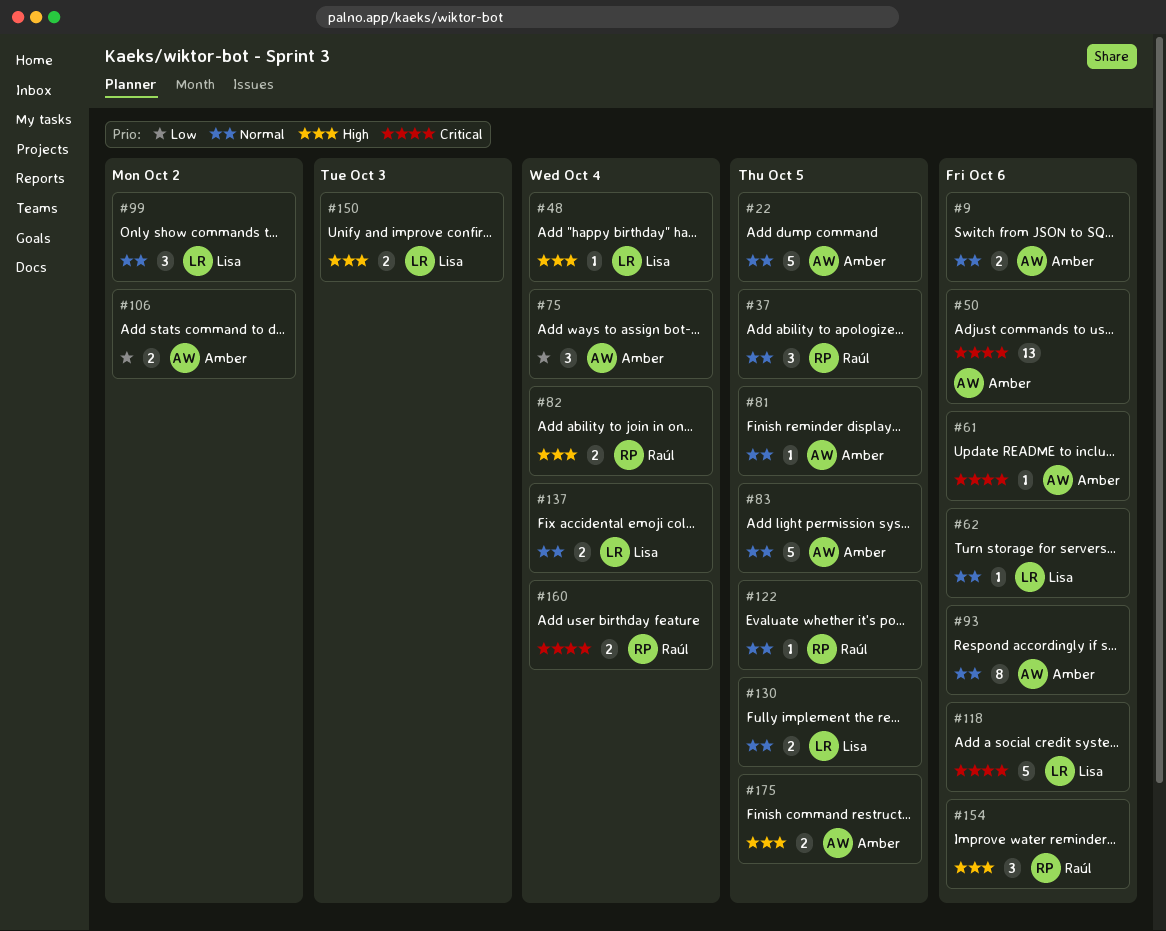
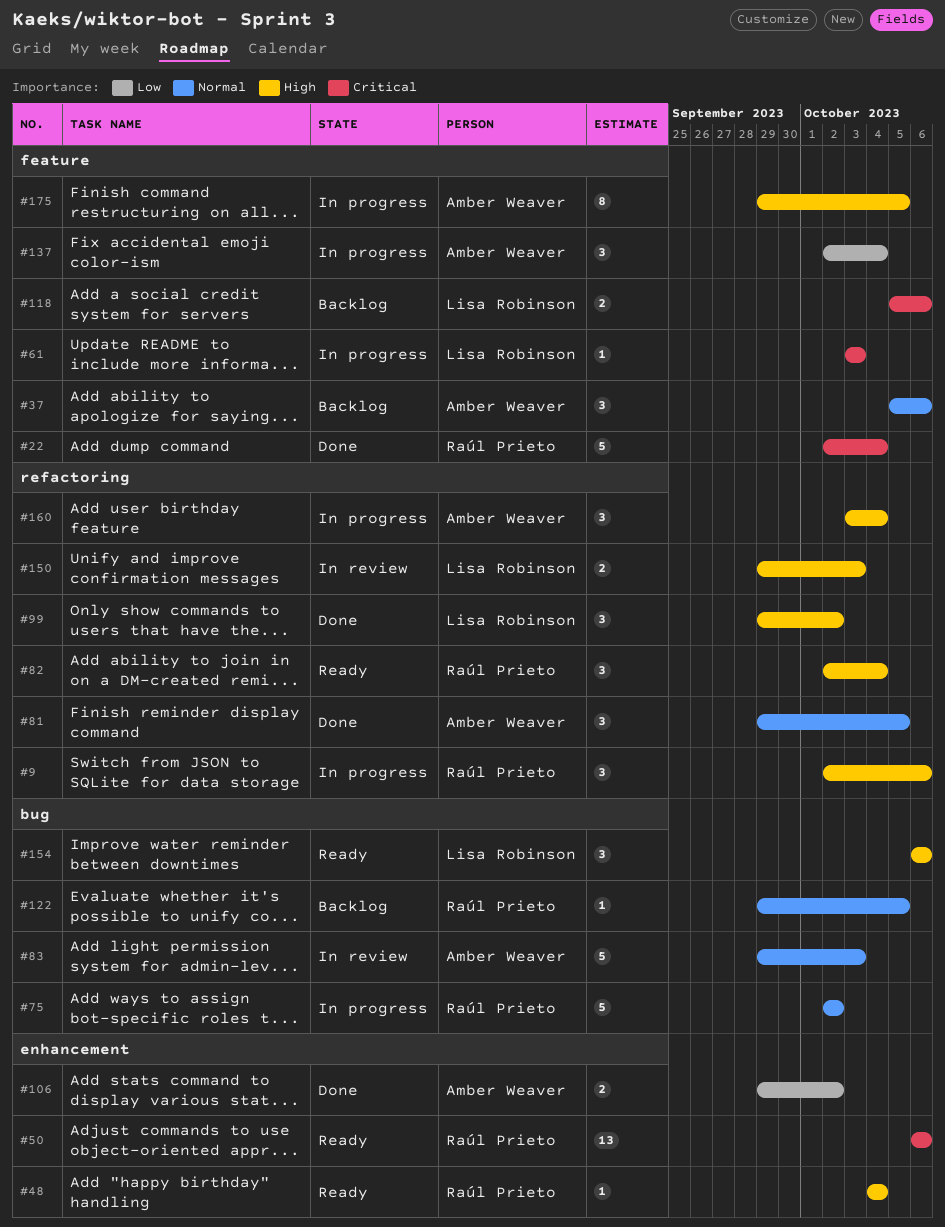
#9, owner: Amber Weaver -> Raúl Prieto
#9, priority: Normal -> High
#9, estimate: 2 -> 3
#22, owner: Amber Weaver -> Raúl Prieto
#22, priority: Normal -> Critical
#22, due: Oct 5 -> Oct 4
#37, owner: Raúl Prieto -> Amber Weaver
#37, due: Oct 5 -> Oct 6
#48, owner: Lisa Robinson -> Raúl Prieto
#50, owner: Amber Weaver -> Raúl Prieto
#61, owner: Amber Weaver -> Lisa Robinson
#61, due: Oct 6 -> Oct 3
#62: present -> none
#75, owner: Amber Weaver -> Raúl Prieto
#75, priority: Low -> Normal
#75, estimate: 3 -> 5
#75, due: Oct 4 -> Oct 2
#81, estimate: 1 -> 3
#82, estimate: 2 -> 3
#83, due: Oct 5 -> Oct 3
#93: present -> none
#99, priority: Normal -> High
#118, estimate: 5 -> 2
#130: present -> none
#137, owner: Lisa Robinson -> Amber Weaver
#137, priority: Normal -> Low
#137, estimate: 2 -> 3
#154, owner: Raúl Prieto -> Lisa Robinson
#160, owner: Raúl Prieto -> Amber Weaver
#160, priority: Critical -> High
#160, estimate: 2 -> 3
#175, estimate: 2 -> 8

